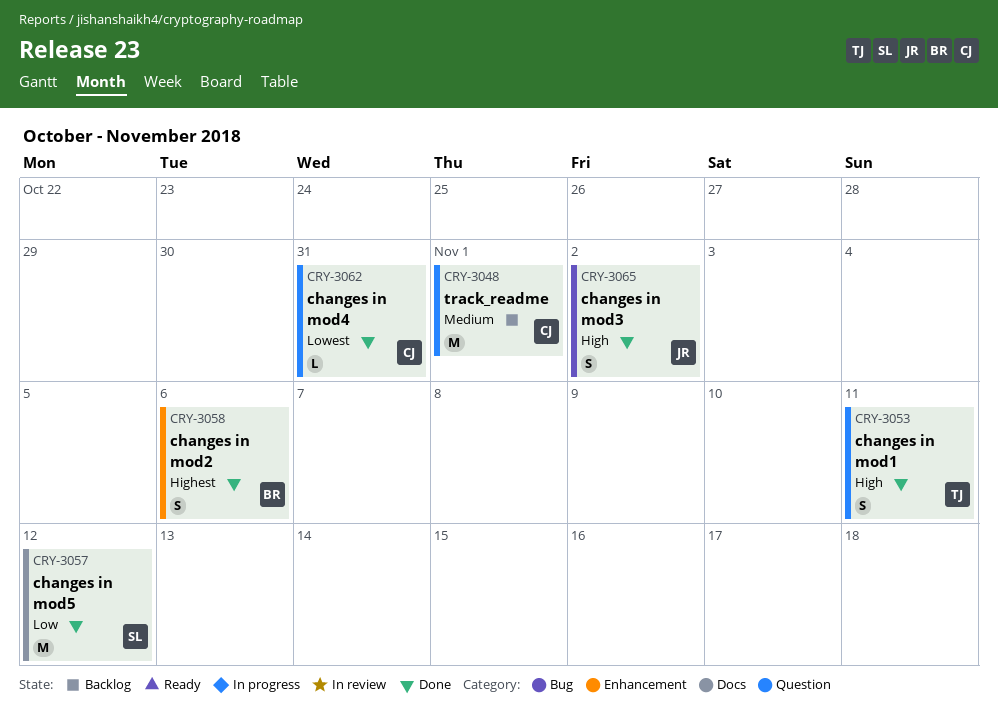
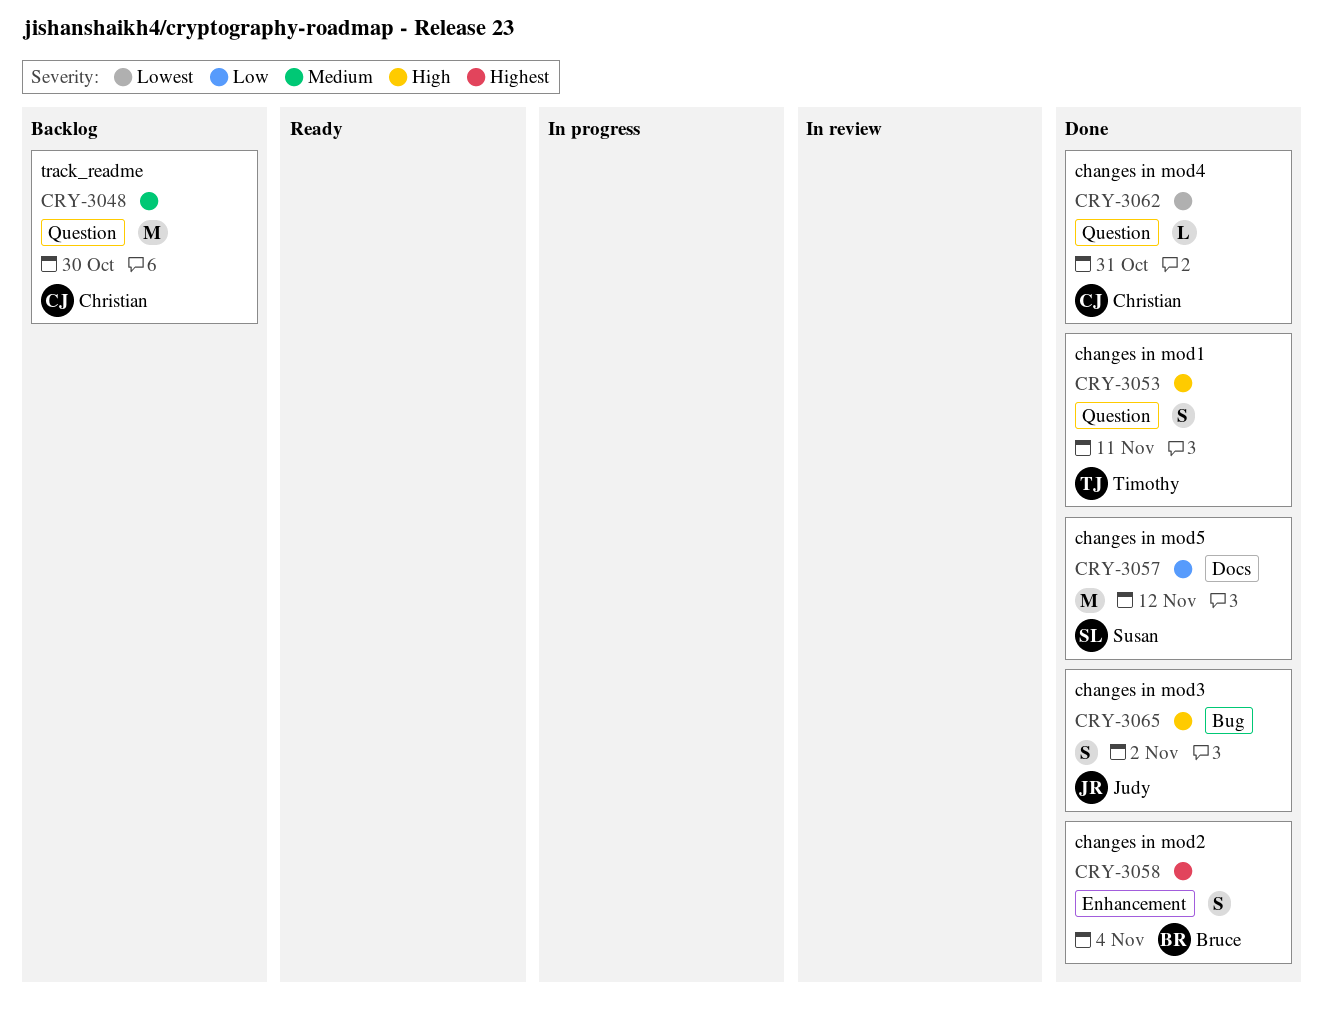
CRY-3048, due: Nov 1 -> Oct 30
CRY-3058, due: Nov 6 -> Nov 4

